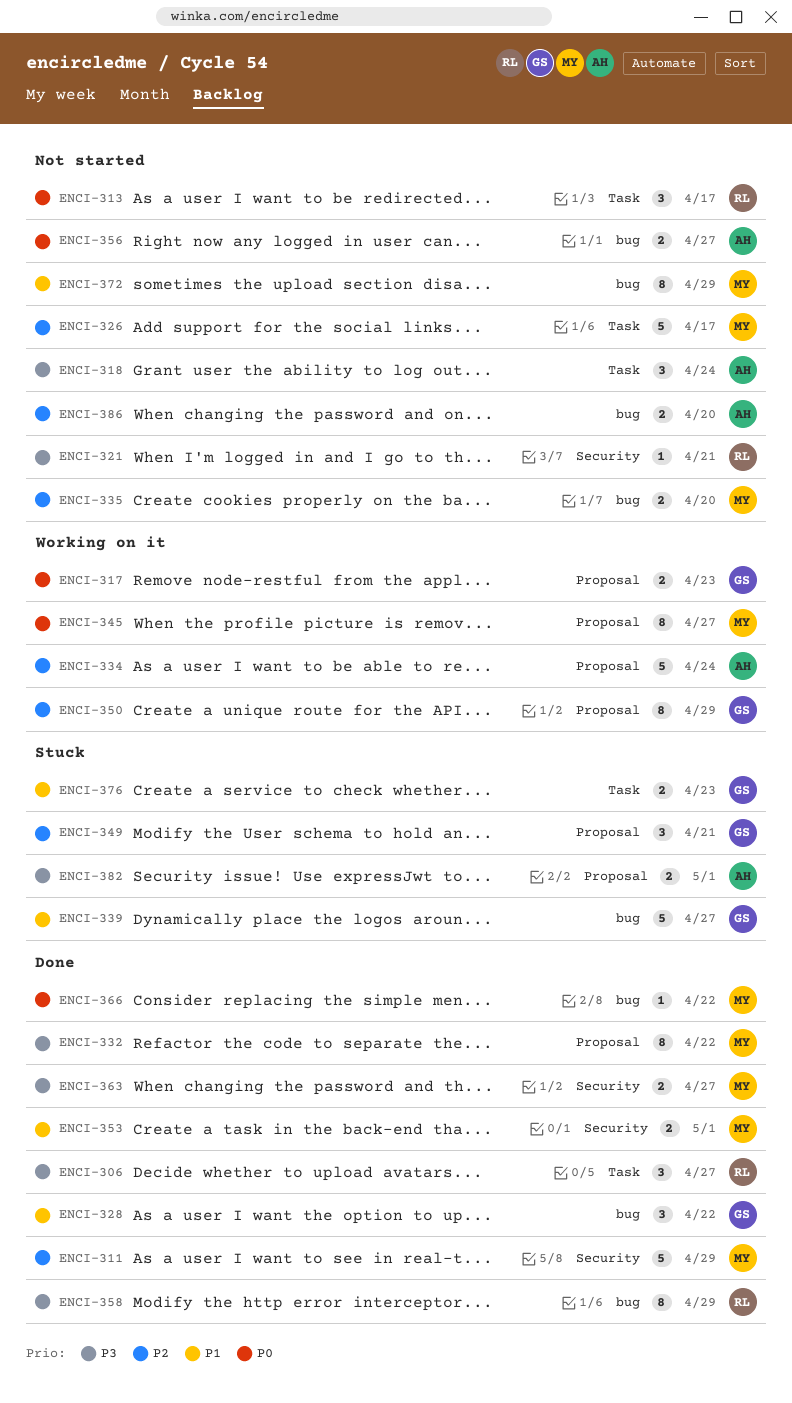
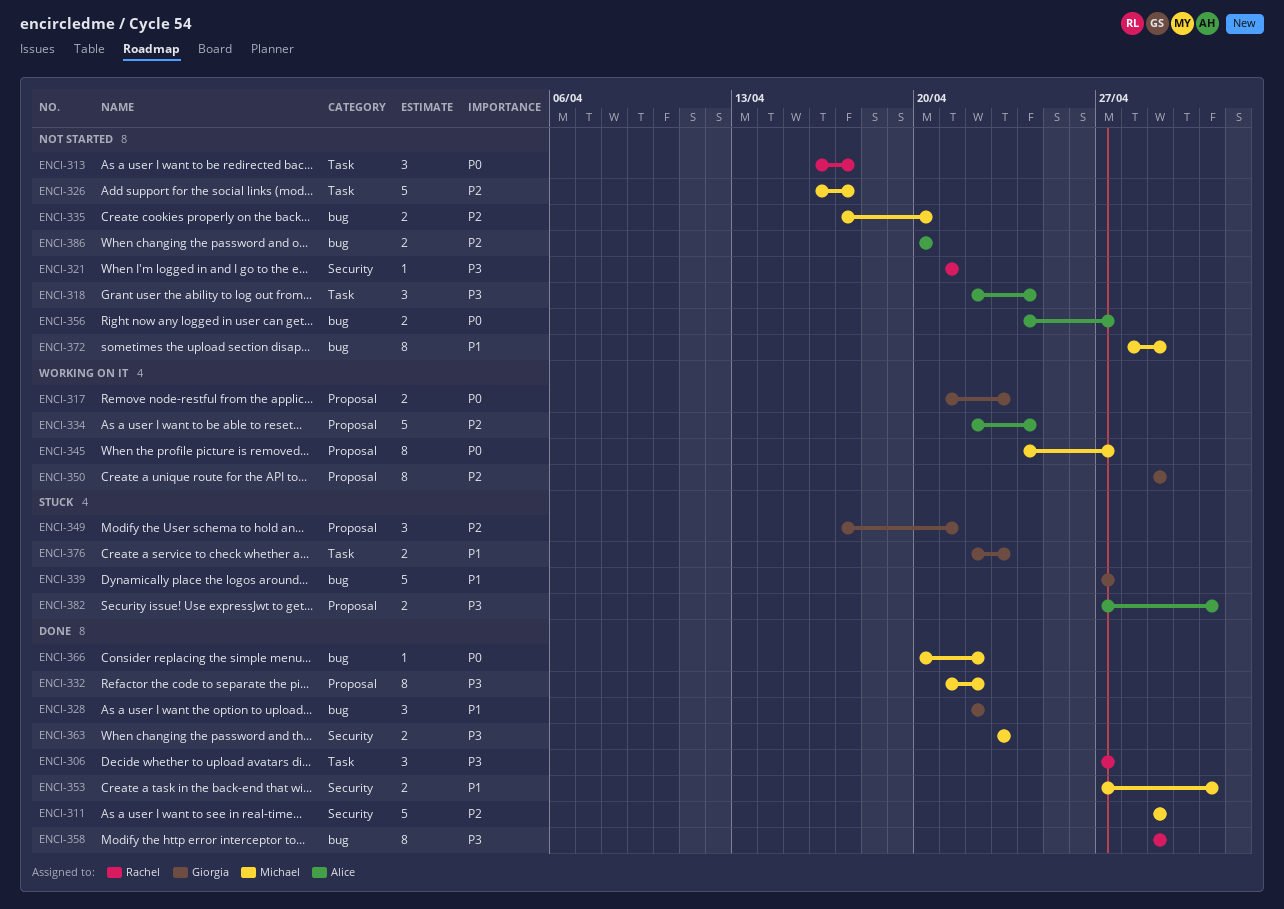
ENCI-363, due: Apr 27 -> Apr 23

